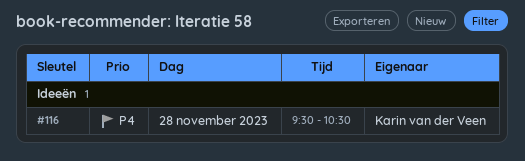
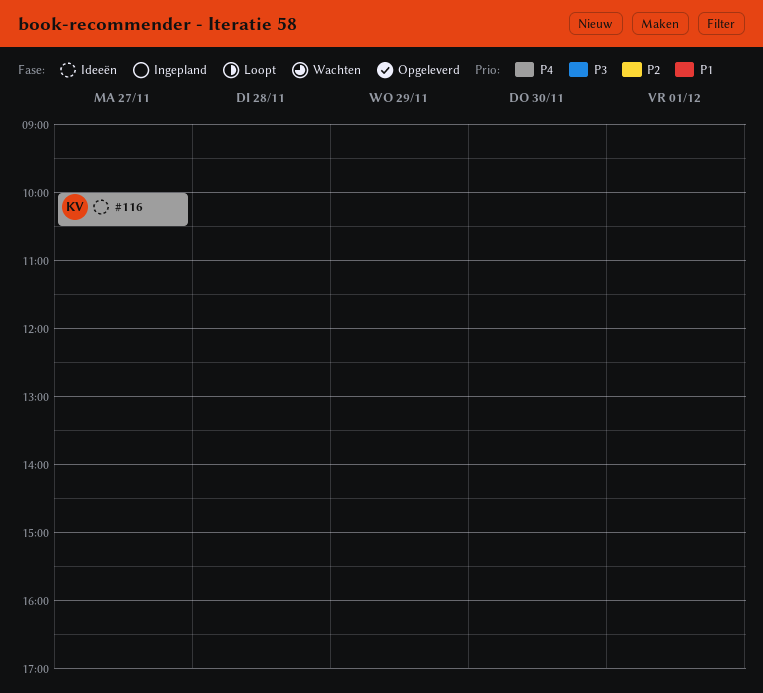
#116, day: Nov 28 -> Nov 27
#116, begins: 09:30 -> 10:00

